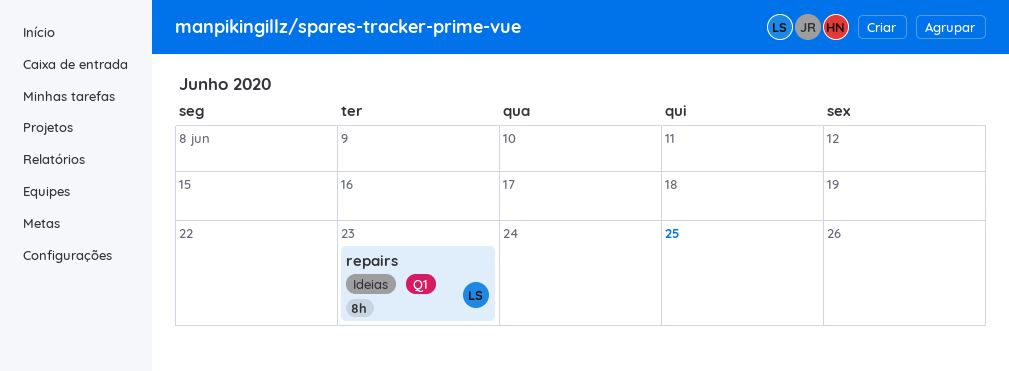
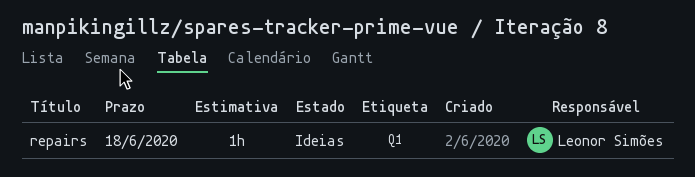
repairs, estimate: 8h -> 1h
repairs, due: Jun 23 -> Jun 18

